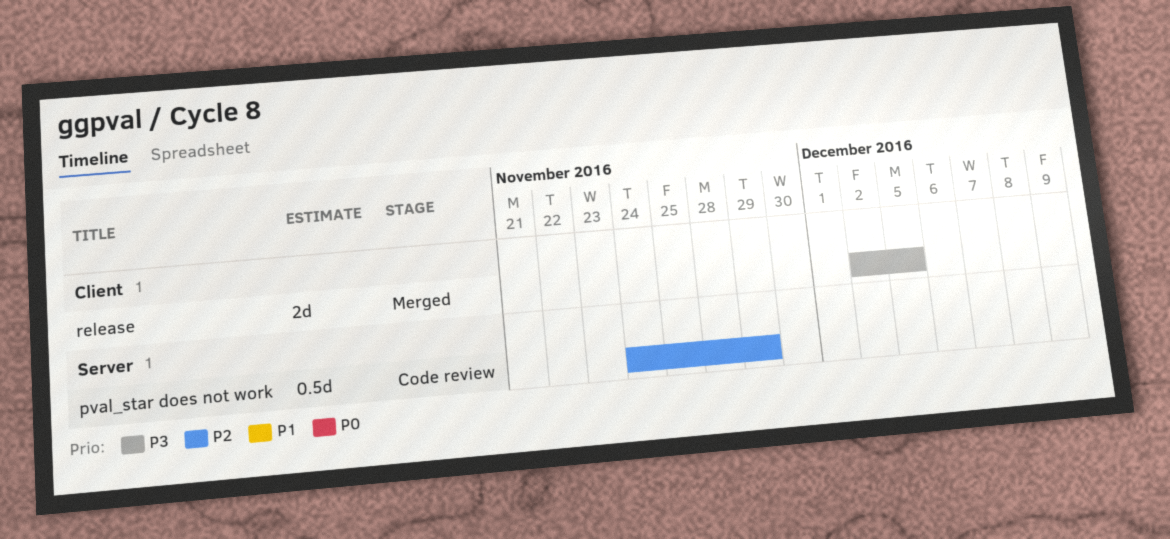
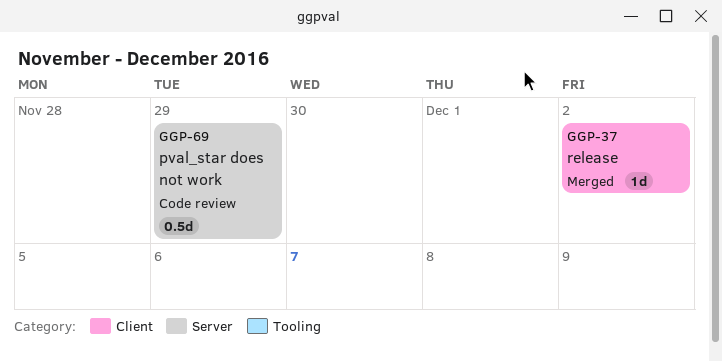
release, estimate: 2d -> 1d
release, due: Dec 5 -> Dec 2

